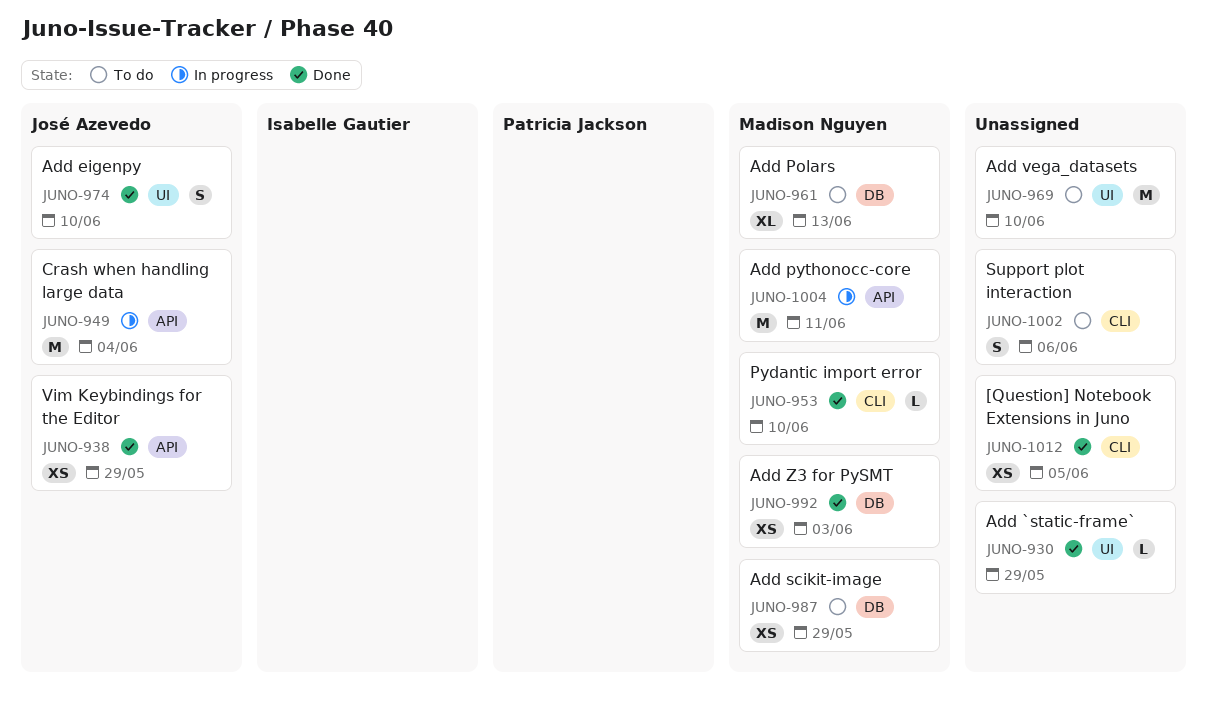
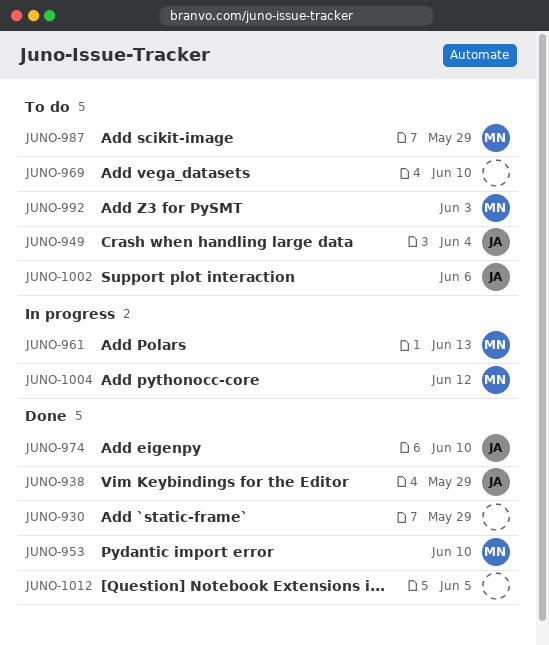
JUNO-949, status: In progress -> To do
JUNO-961, status: To do -> In progress
JUNO-992, status: Done -> To do
JUNO-1002, owner: none -> José Azevedo
JUNO-1004, due: Jun 11 -> Jun 12

